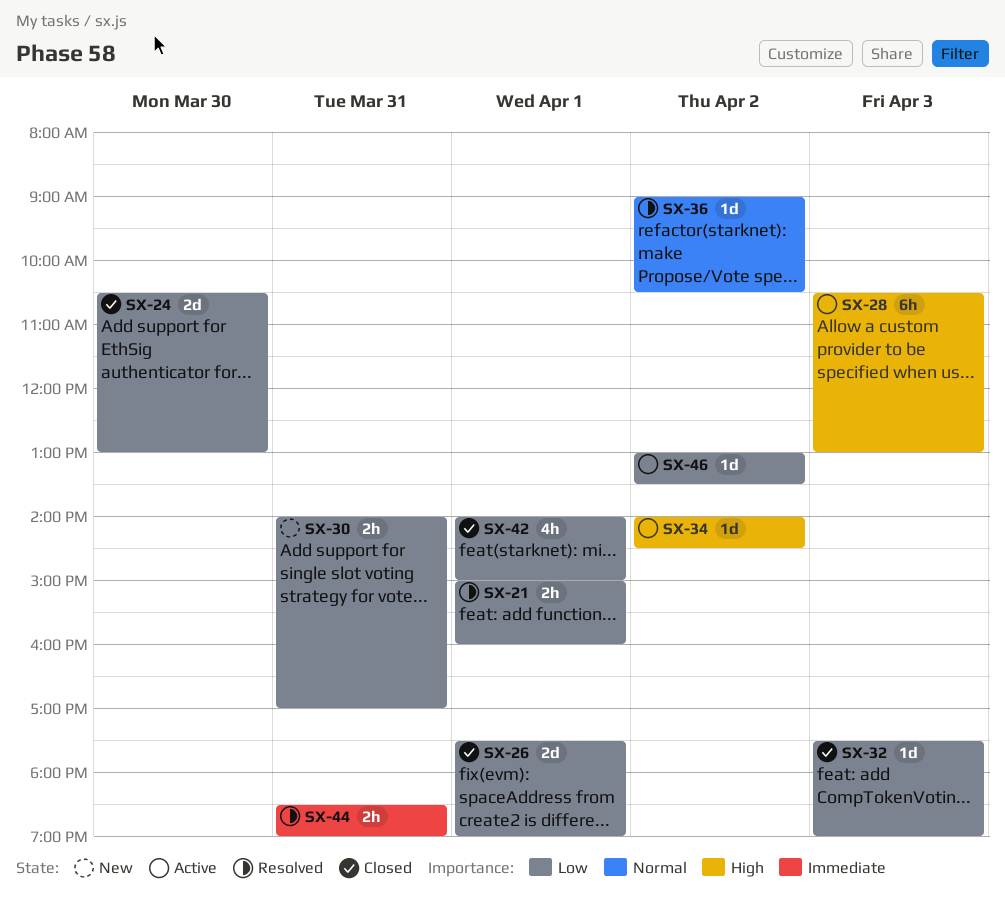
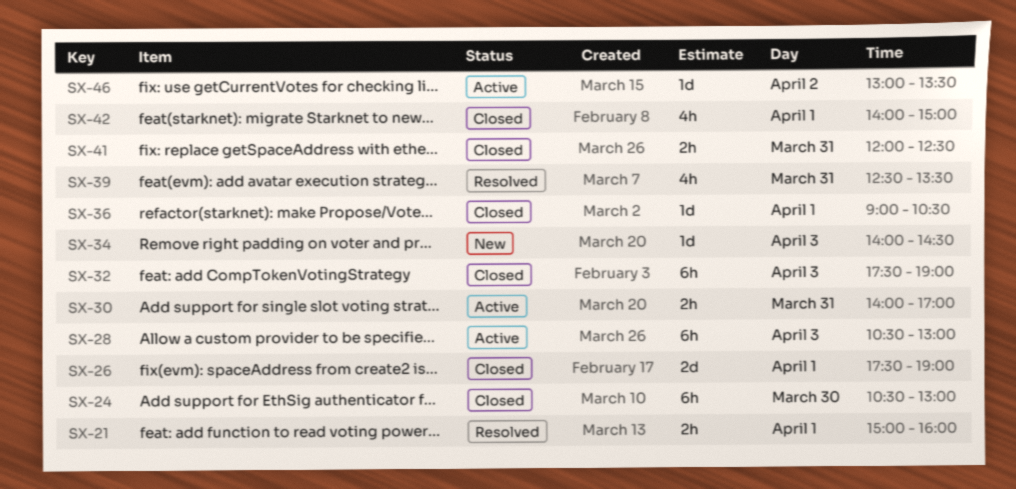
SX-24, estimate: 2d -> 6h
SX-30, status: New -> Active
SX-32, estimate: 1d -> 6h
SX-34, status: Active -> New
SX-34, day: Apr 2 -> Apr 3
SX-36, status: Resolved -> Closed
SX-36, day: Apr 2 -> Apr 1
SX-39: none -> present
SX-41: none -> present
SX-44: present -> none

